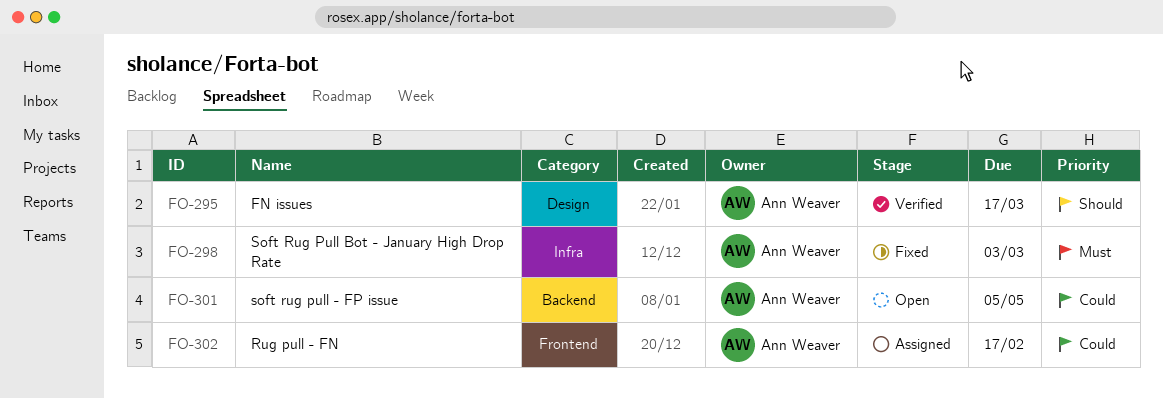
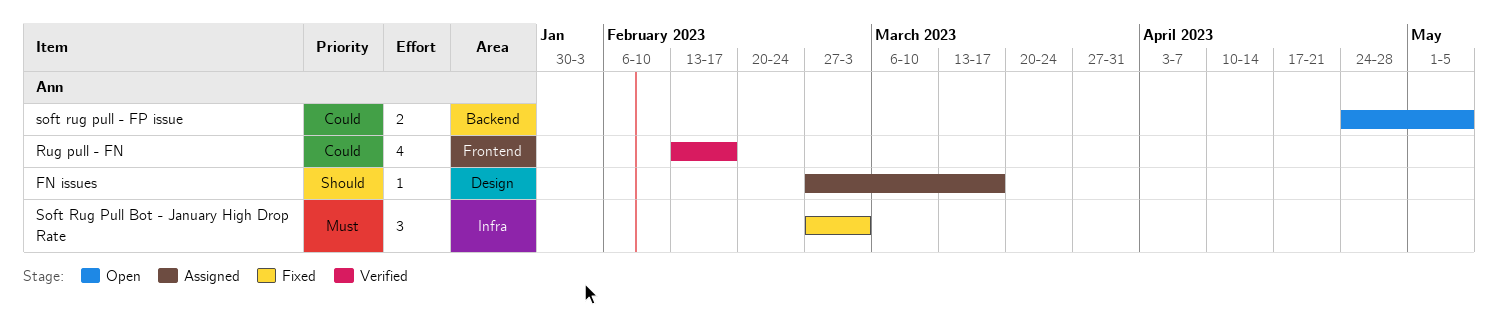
FN issues, status: Verified -> Assigned
Rug pull - FN, status: Assigned -> Verified

